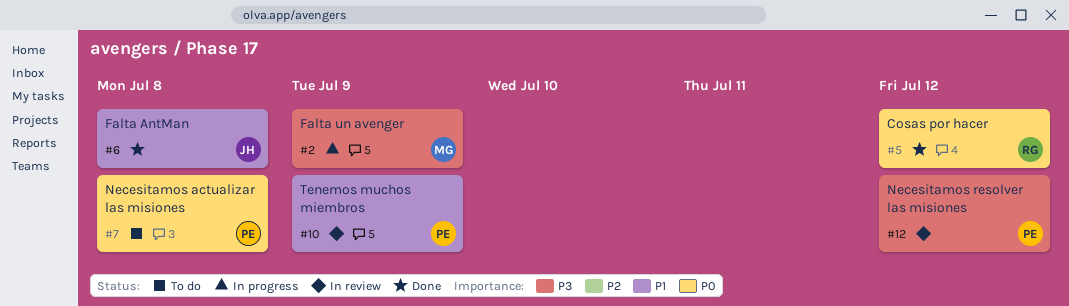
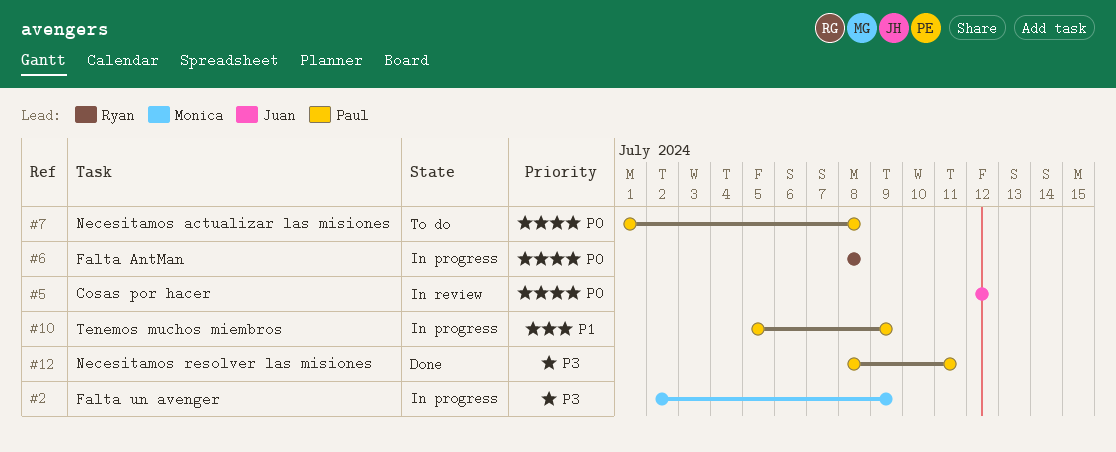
#5, status: Done -> In review
#5, owner: Ryan -> Juan
#6, status: Done -> In progress
#6, owner: Juan -> Ryan
#6, priority: P1 -> P0
#10, status: In review -> In progress
#12, status: In review -> Done
#12, due: Jul 12 -> Jul 11

